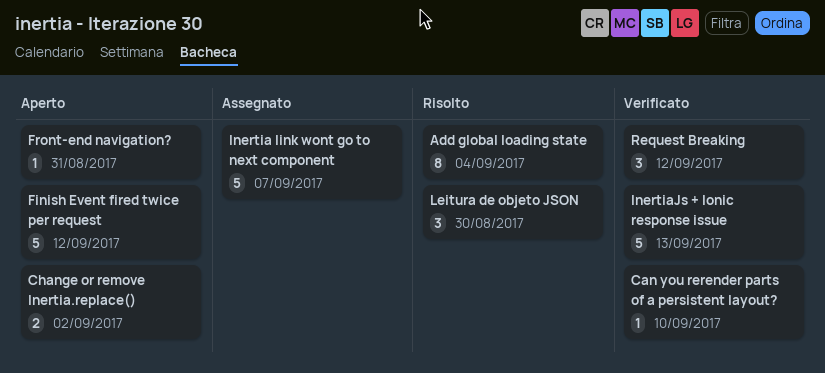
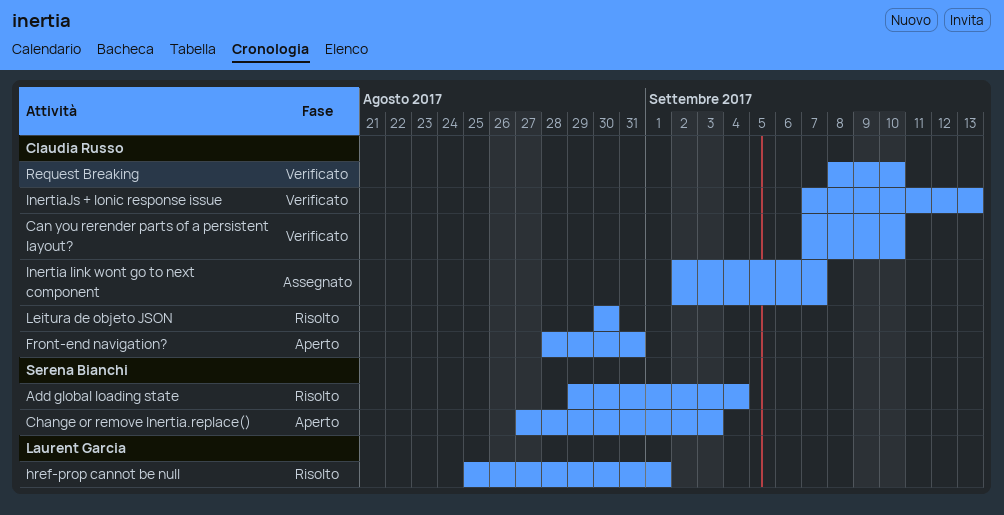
Change or remove Inertia.replace(), due: Sep 2 -> Sep 3
Finish Event fired twice per request: present -> none
href-prop cannot be null: none -> present
Request Breaking, due: Sep 12 -> Sep 10

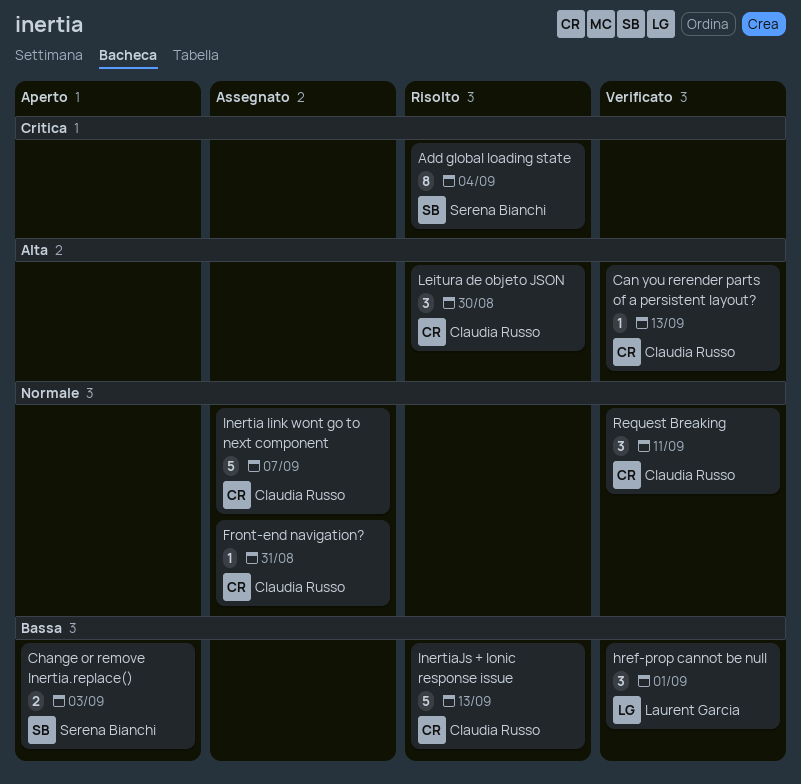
Can you rerender parts of a persistent layout?, due: Sep 10 -> Sep 13
Front-end navigation?, status: Aperto -> Assegnato
href-prop cannot be null, status: Risolto -> Verificato
InertiaJs + Ionic response issue, status: Verificato -> Risolto
Request Breaking, due: Sep 10 -> Sep 11

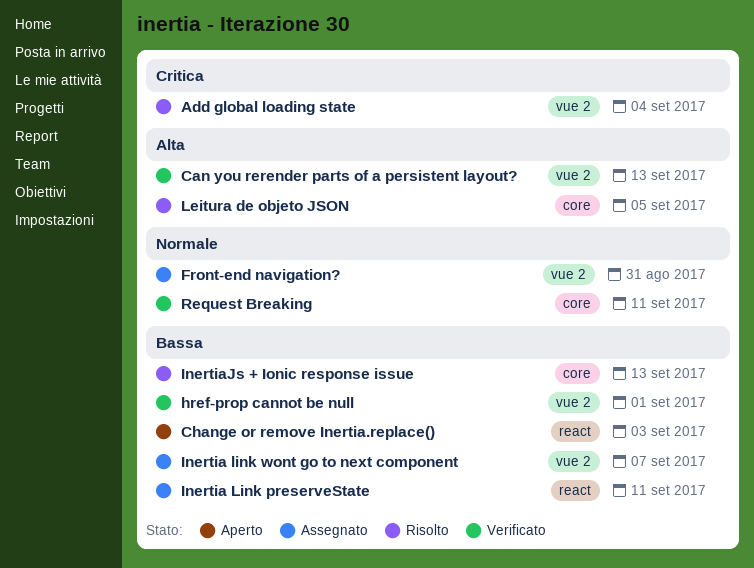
Inertia Link preserveState: none -> present
Inertia link wont go to next component, priority: Normale -> Bassa
Leitura de objeto JSON, due: Aug 30 -> Sep 5

